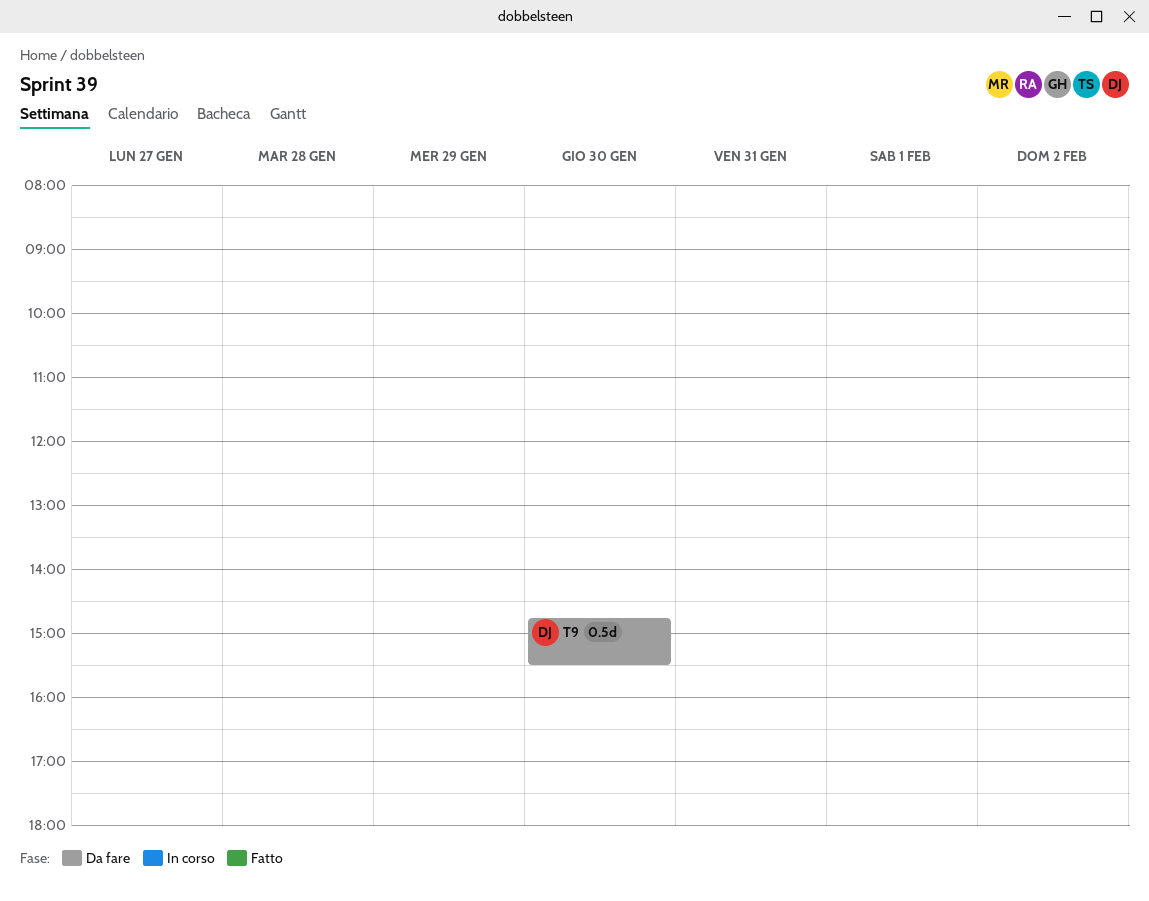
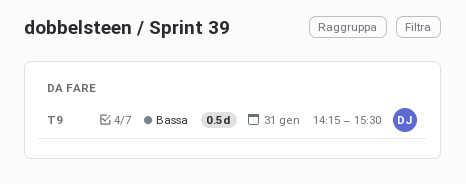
T9, day: Jan 30 -> Jan 31
T9, begins: 14:45 -> 14:15

